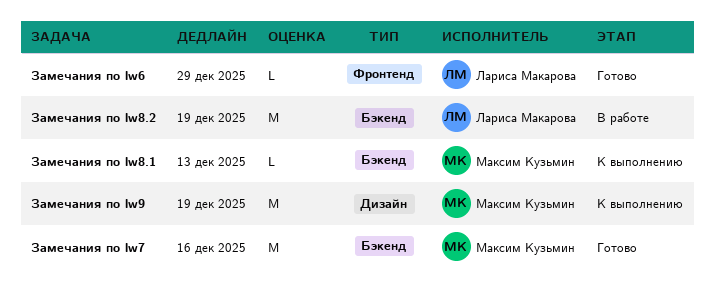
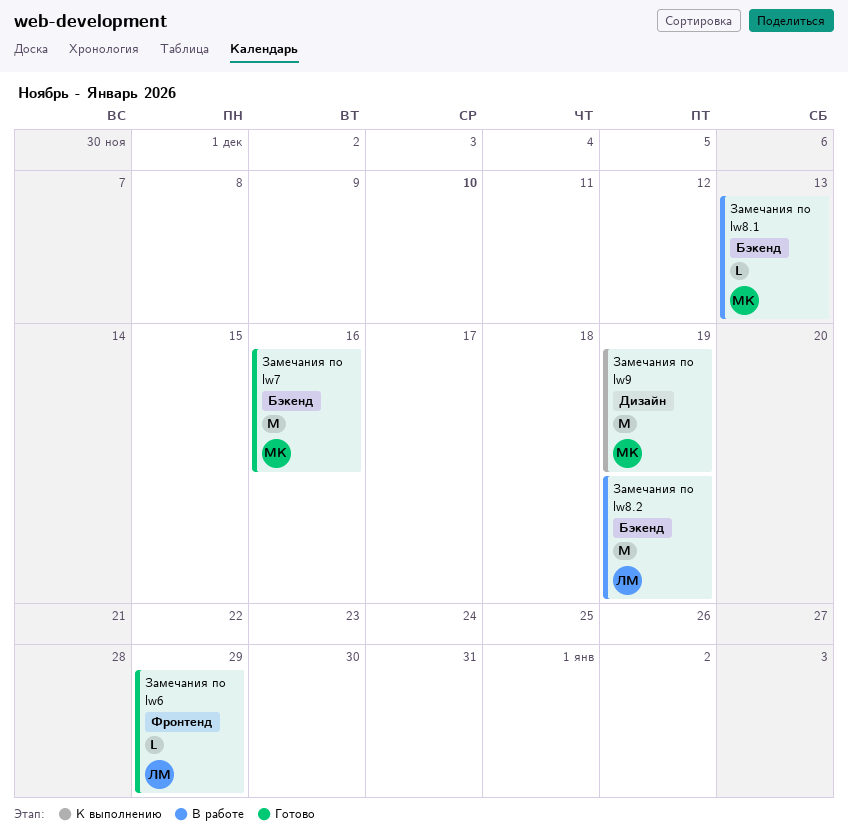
Замечания по lw8.1, status: К выполнению -> В работе

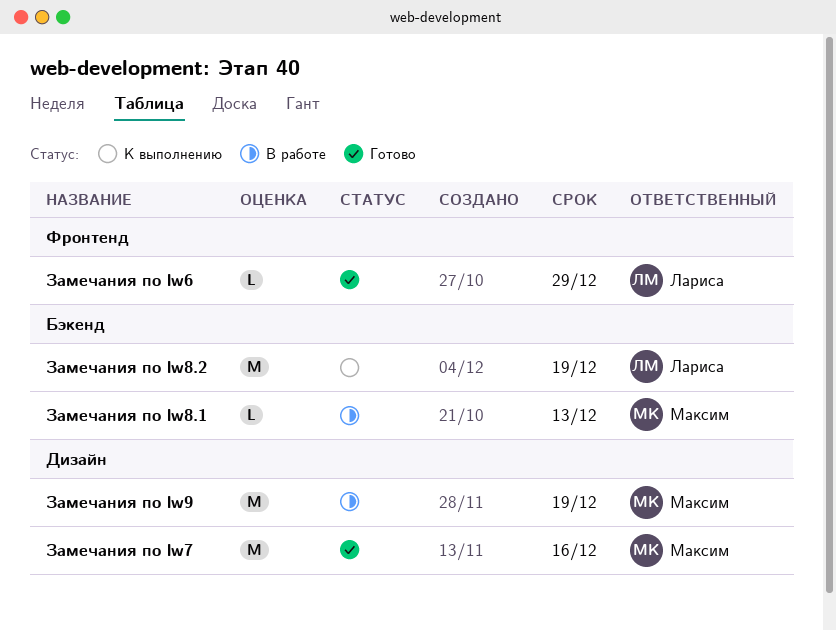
Замечания по lw7, label: Бэкенд -> Дизайн
Замечания по lw8.2, status: В работе -> К выполнению
Замечания по lw9, status: К выполнению -> В работе

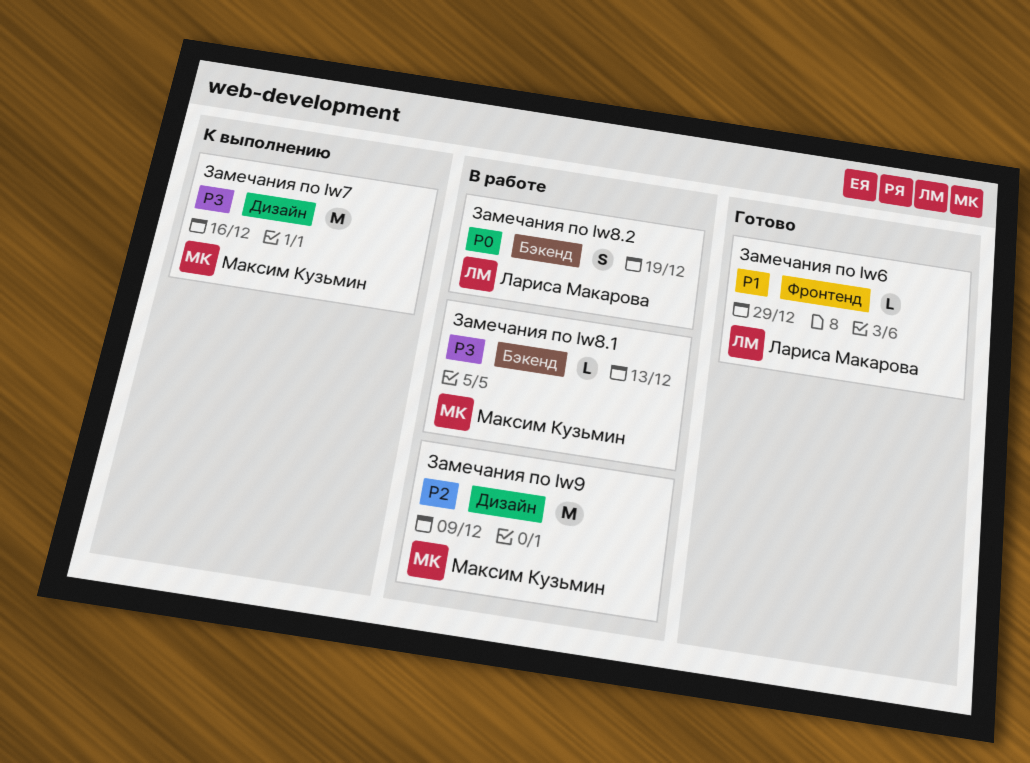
Замечания по lw7, status: Готово -> К выполнению
Замечания по lw8.2, status: К выполнению -> В работе
Замечания по lw8.2, estimate: M -> S
Замечания по lw9, due: Dec 19 -> Dec 9

